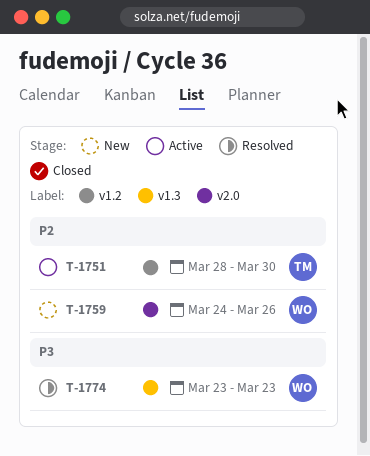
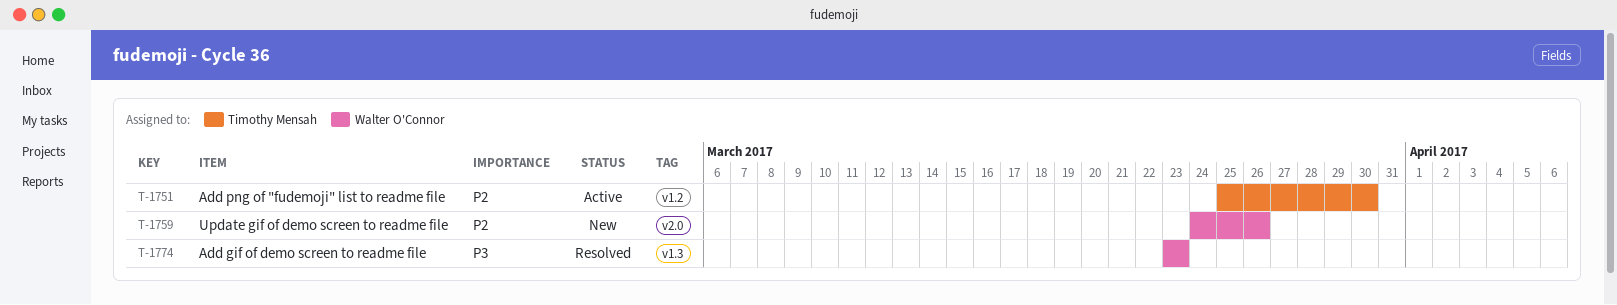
T-1751, start: Mar 28 -> Mar 25

